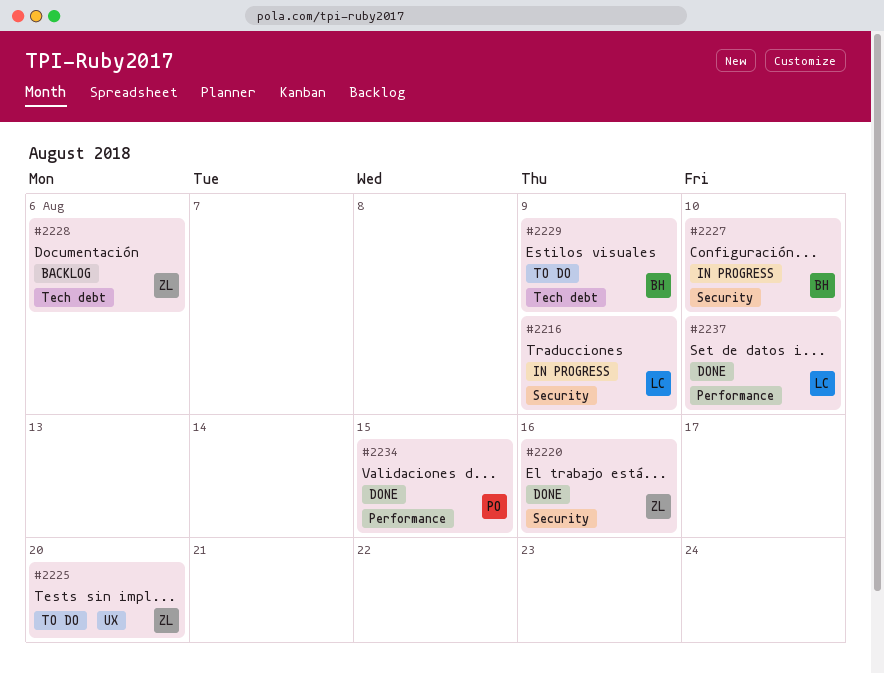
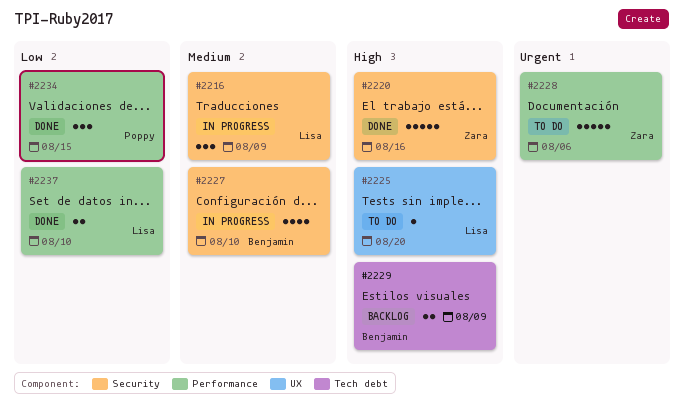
#2225, owner: Zara -> Lisa
#2228, status: Backlog -> To do
#2228, label: Tech debt -> Performance
#2229, status: To do -> Backlog

